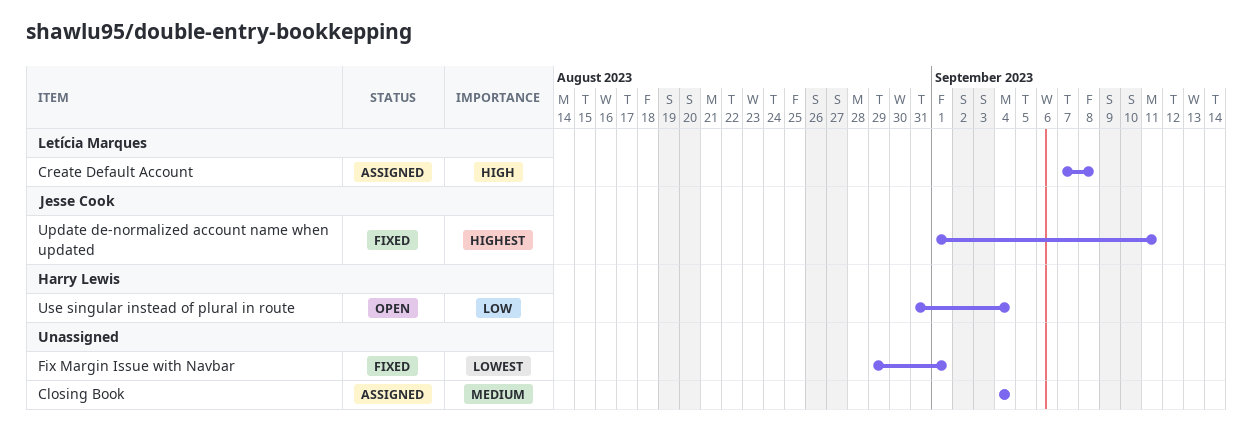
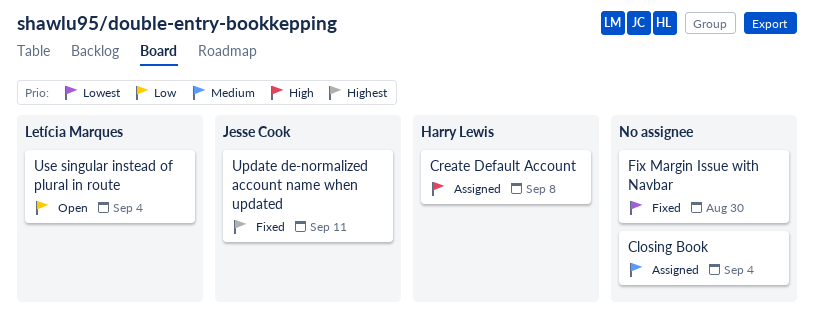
Create Default Account, owner: Letícia Marques -> Harry Lewis
Fix Margin Issue with Navbar, due: Sep 1 -> Aug 30
Use singular instead of plural in route, owner: Harry Lewis -> Letícia Marques

